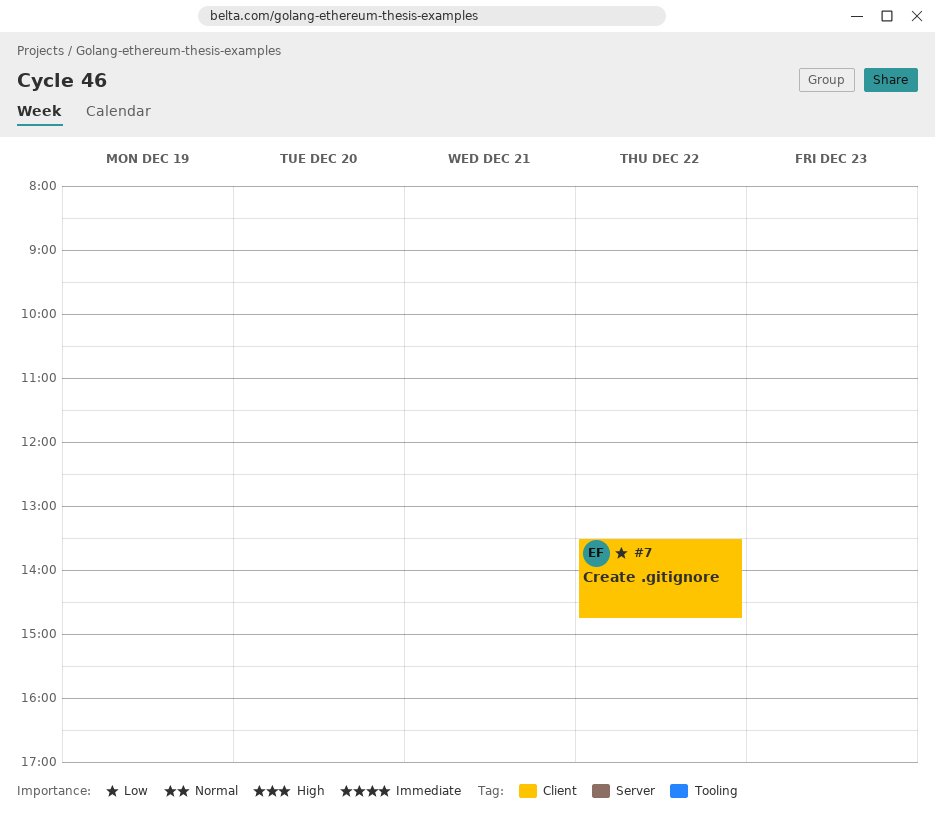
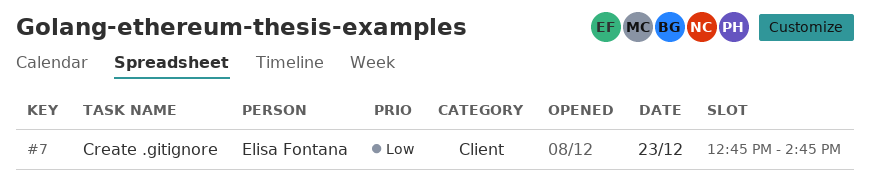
#7, day: Dec 22 -> Dec 23
#7, begins: 13:30 -> 12:45

